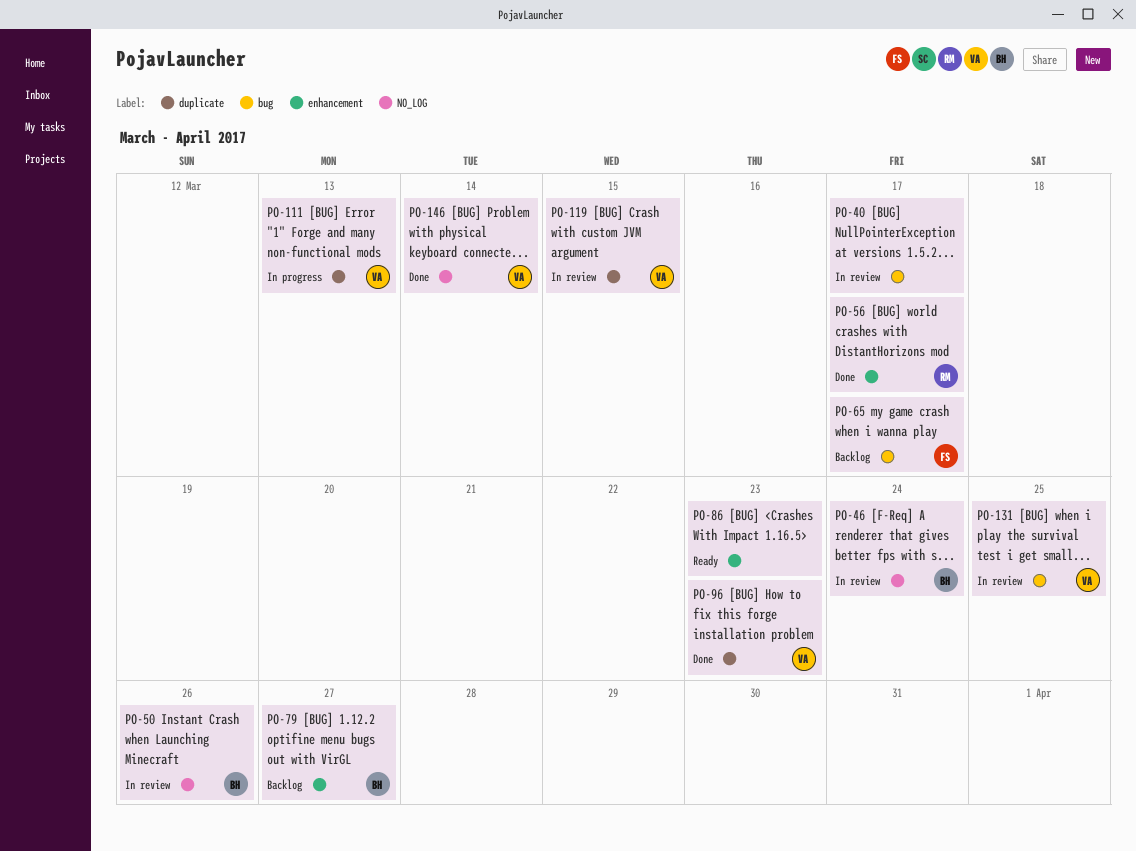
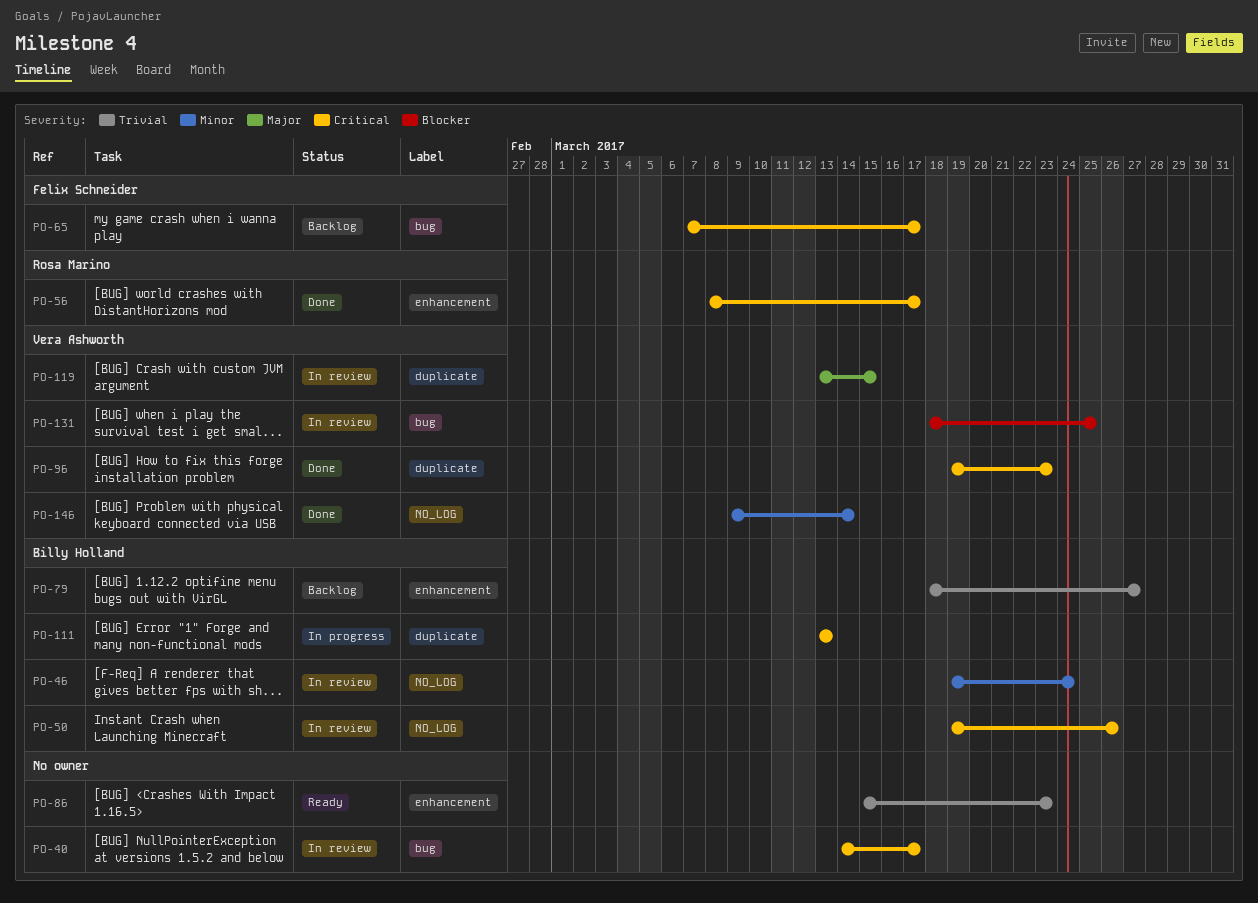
PO-111, owner: Vera Ashworth -> Billy Holland

